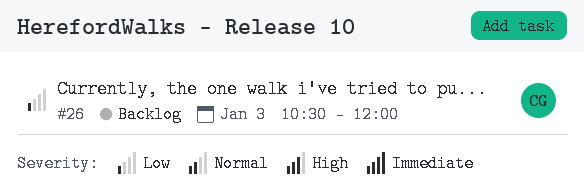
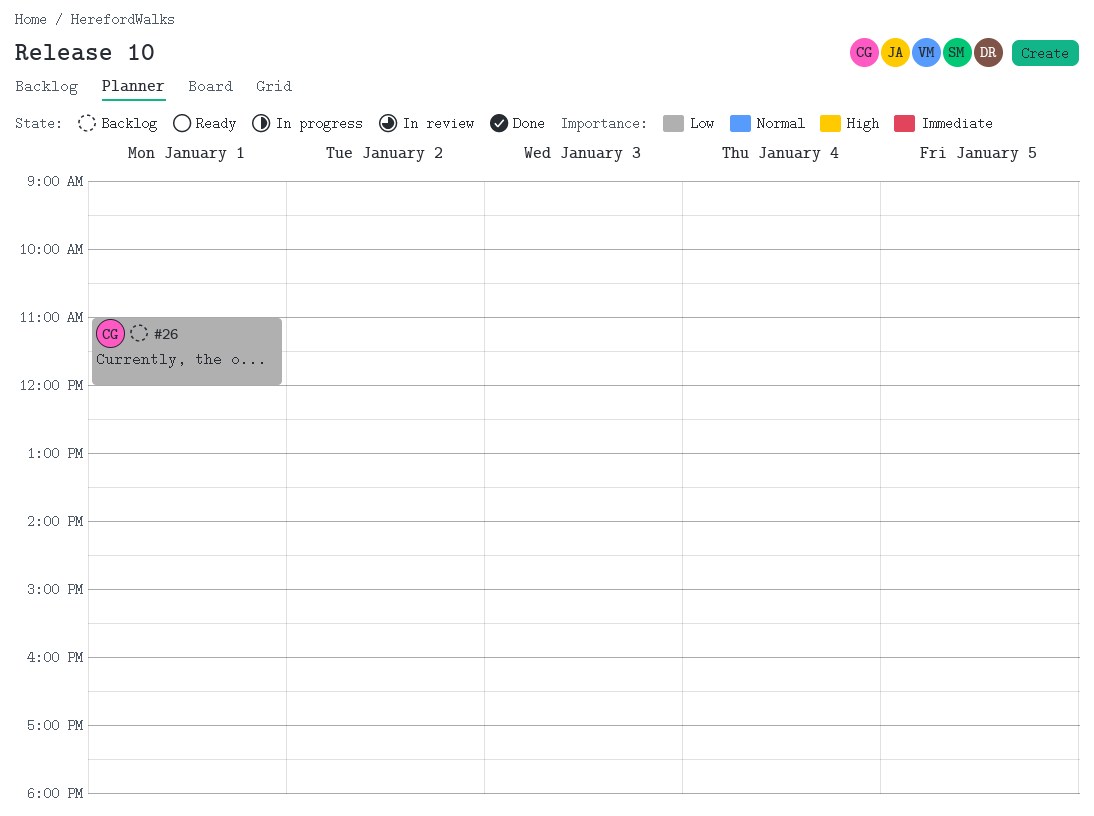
#26, day: Jan 3 -> Jan 1
#26, begins: 10:30 -> 11:00

